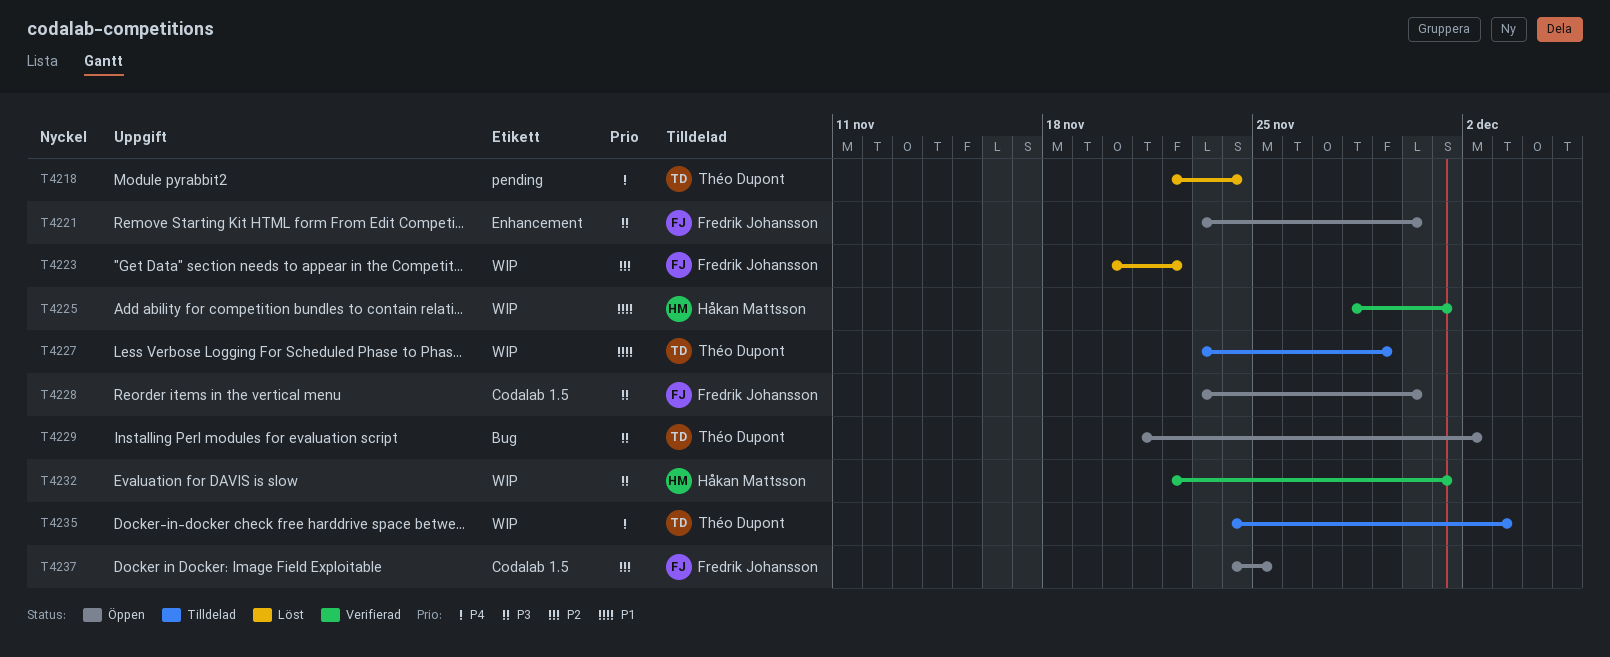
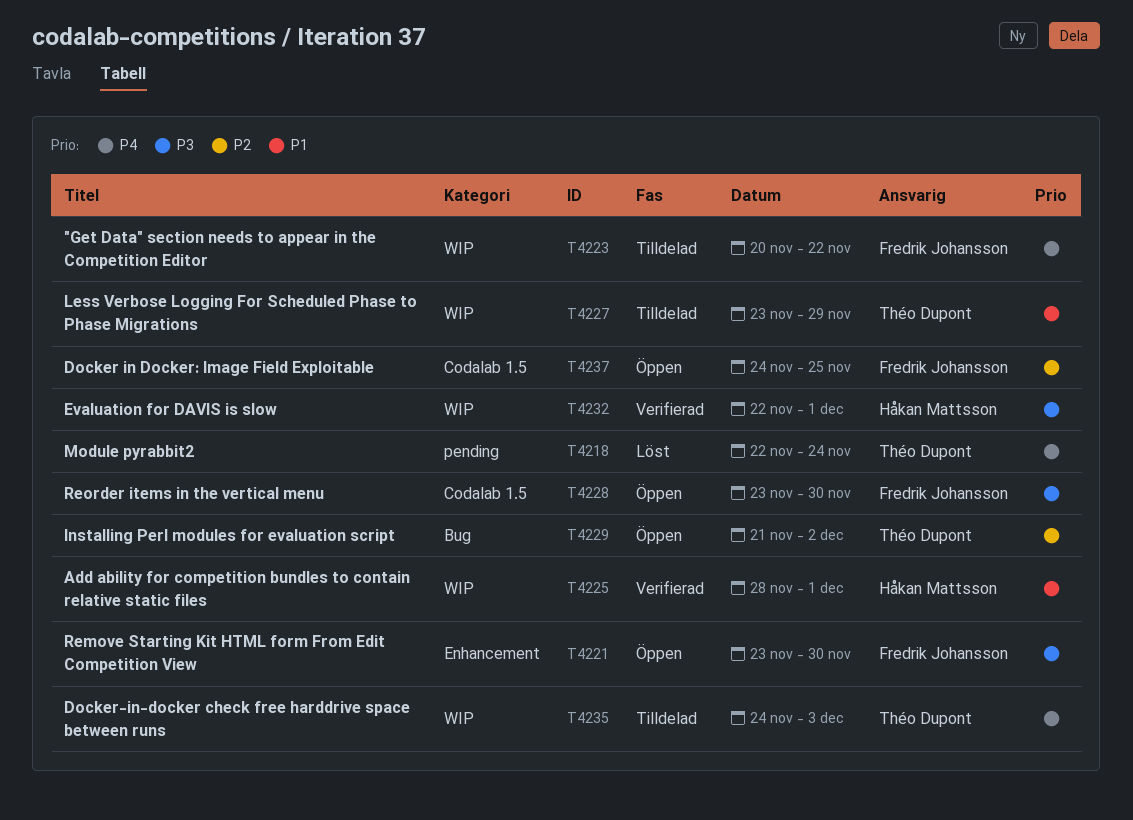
T4223, status: Löst -> Tilldelad
T4223, priority: P2 -> P4
T4229, priority: P3 -> P2

